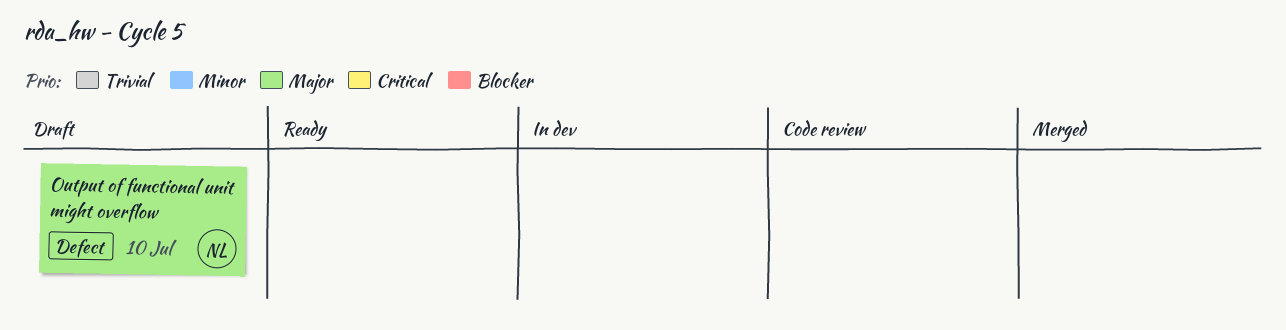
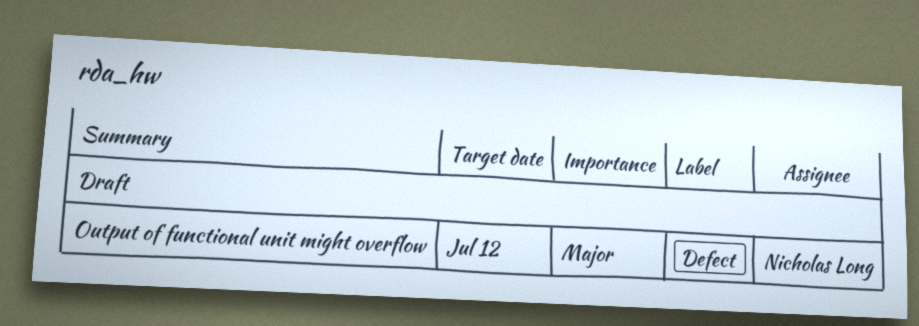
Output of functional unit might overflow, due: Jul 10 -> Jul 12

